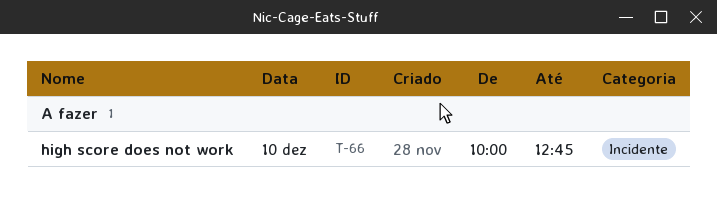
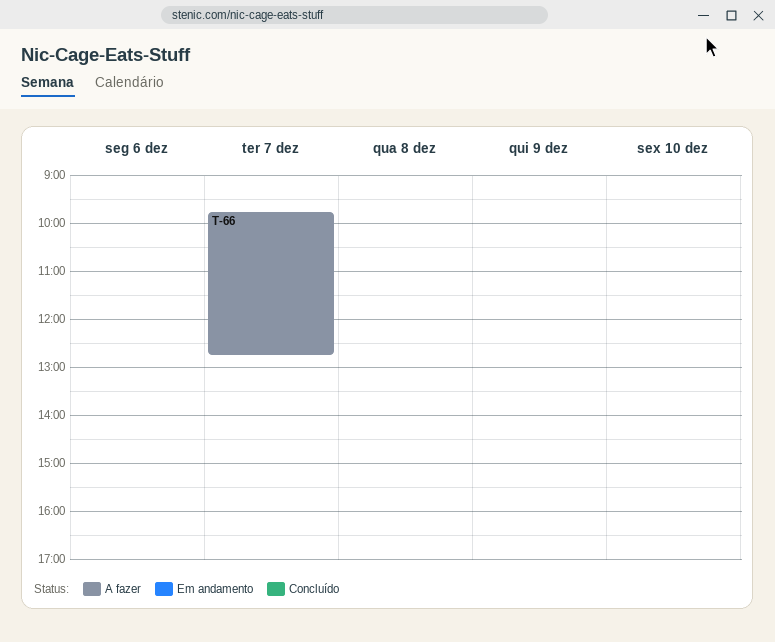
T-66, day: Dec 10 -> Dec 7
T-66, begins: 10:00 -> 09:45

